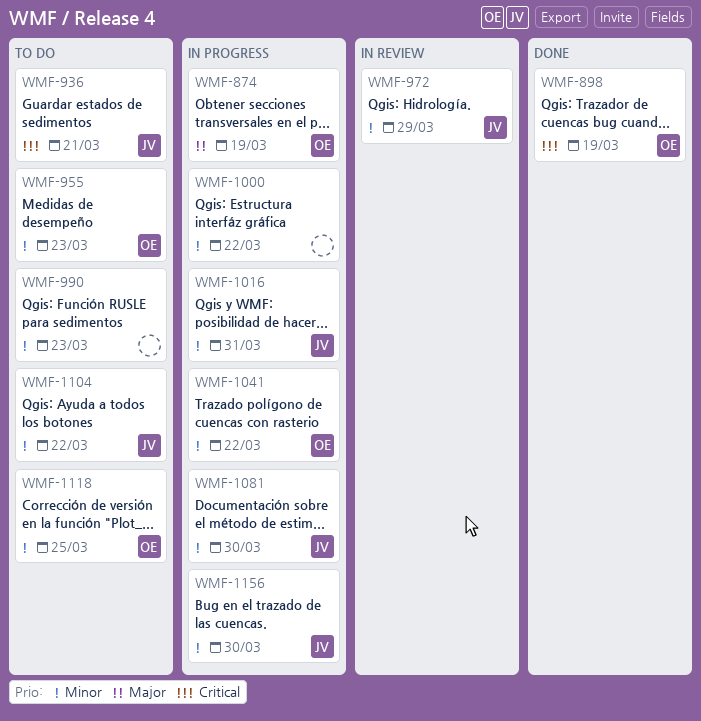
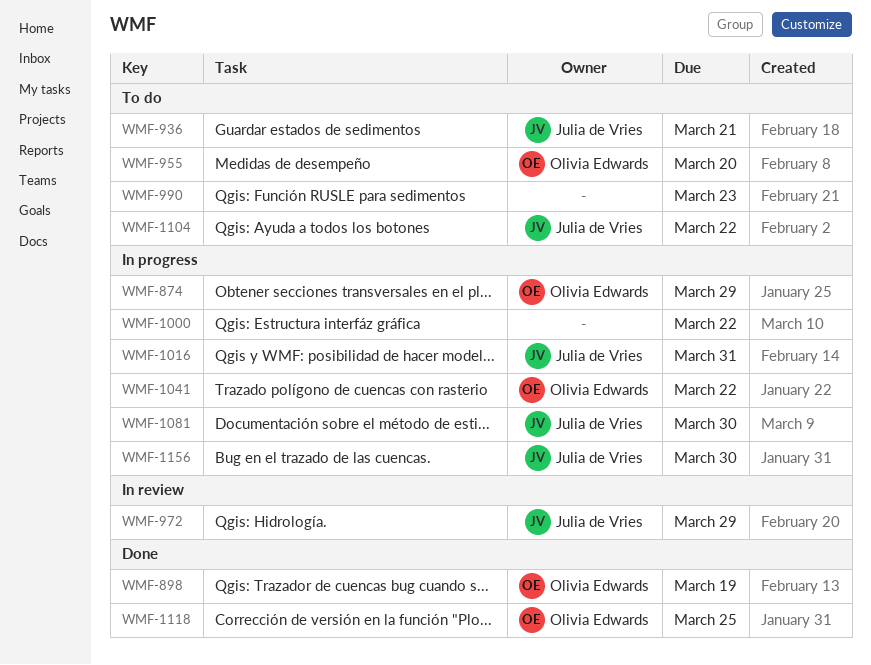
WMF-874, due: Mar 19 -> Mar 29
WMF-955, due: Mar 23 -> Mar 20
WMF-1118, status: To do -> Done

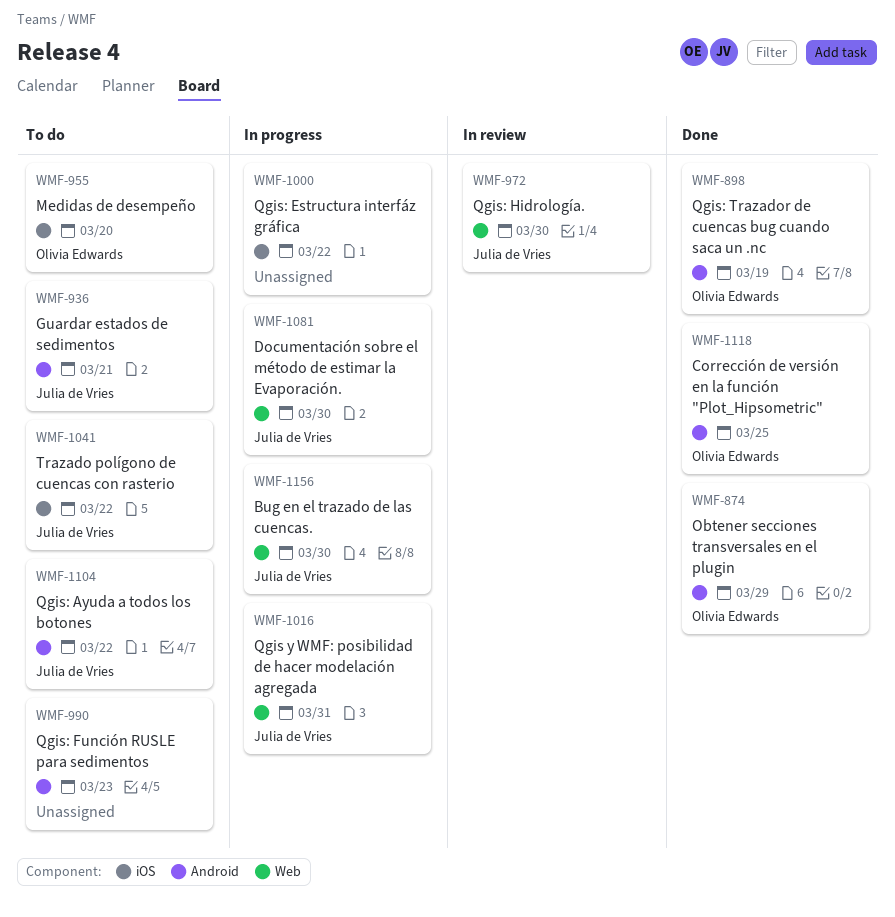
WMF-874, status: In progress -> Done
WMF-972, due: Mar 29 -> Mar 30
WMF-1041, status: In progress -> To do
WMF-1041, owner: Olivia Edwards -> Julia de Vries

